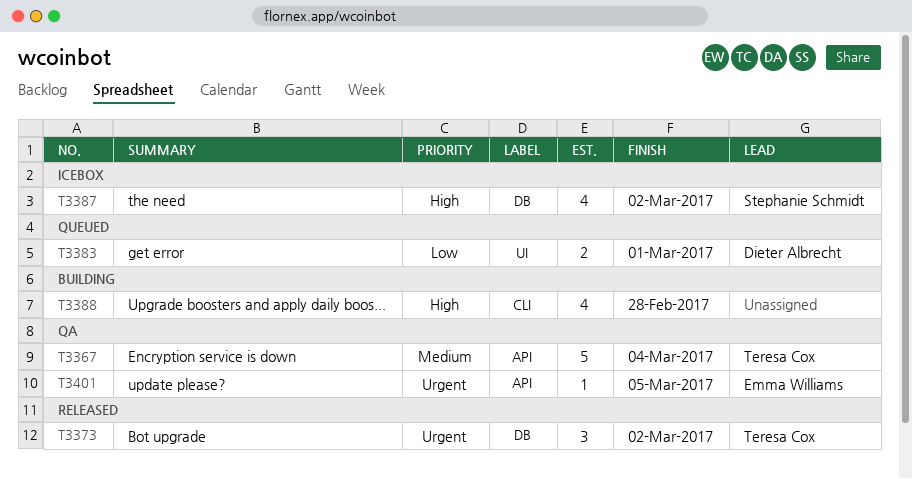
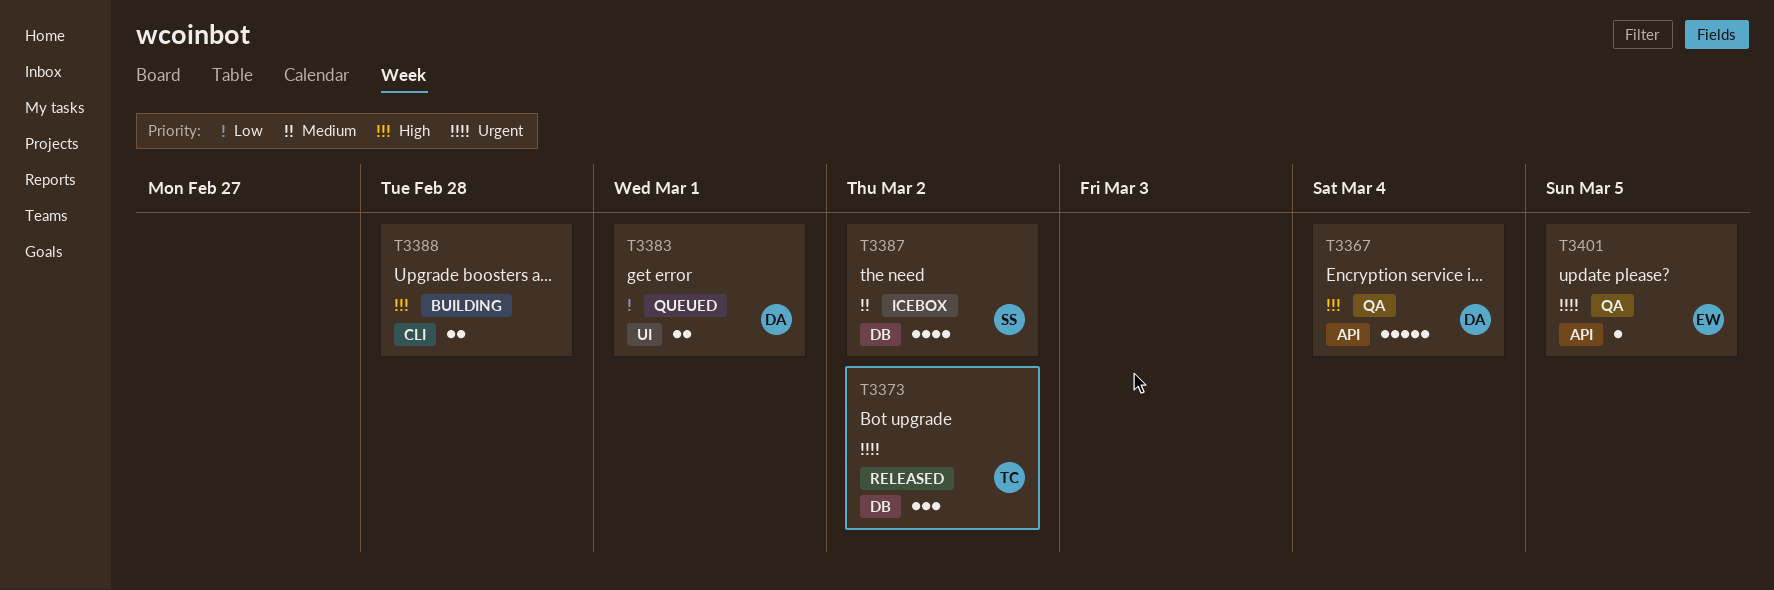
T3367, owner: Teresa Cox -> Dieter Albrecht
T3367, priority: Medium -> High
T3387, priority: High -> Medium
T3388, estimate: 4 -> 2

